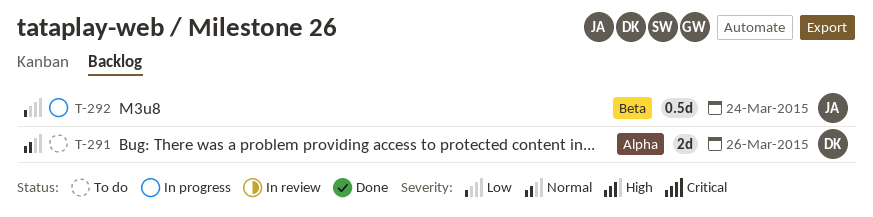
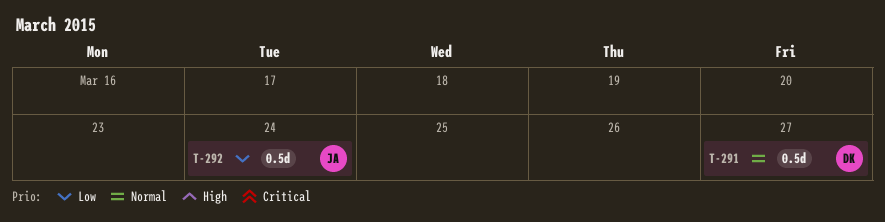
T-291, estimate: 2d -> 0.5d
T-291, due: Mar 26 -> Mar 27

